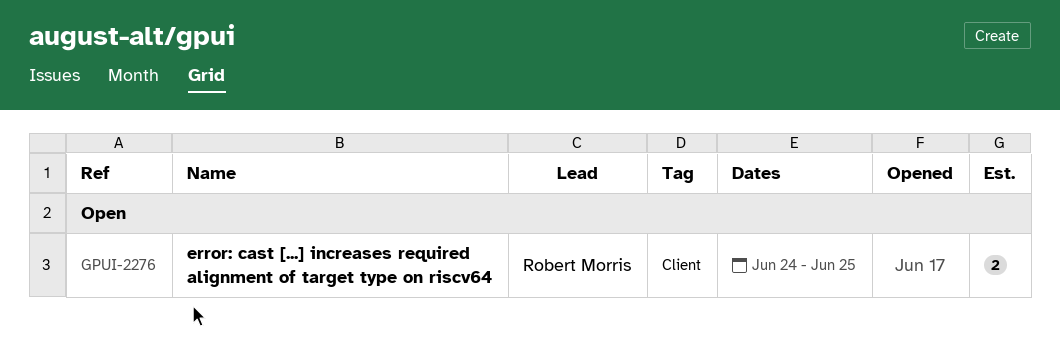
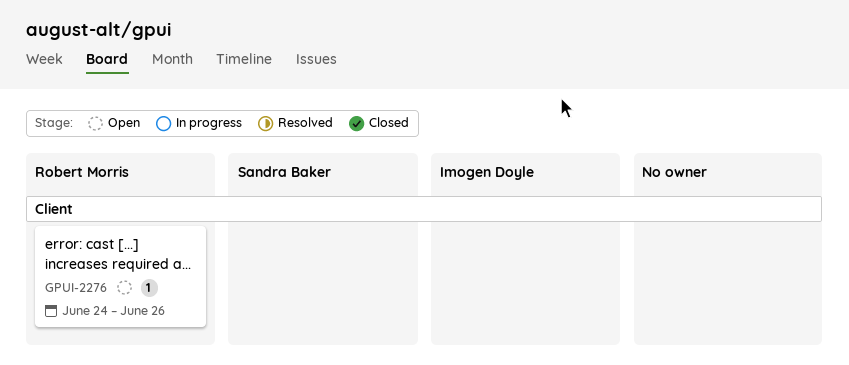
GPUI-2276, estimate: 2 -> 1
GPUI-2276, due: Jun 25 -> Jun 26

